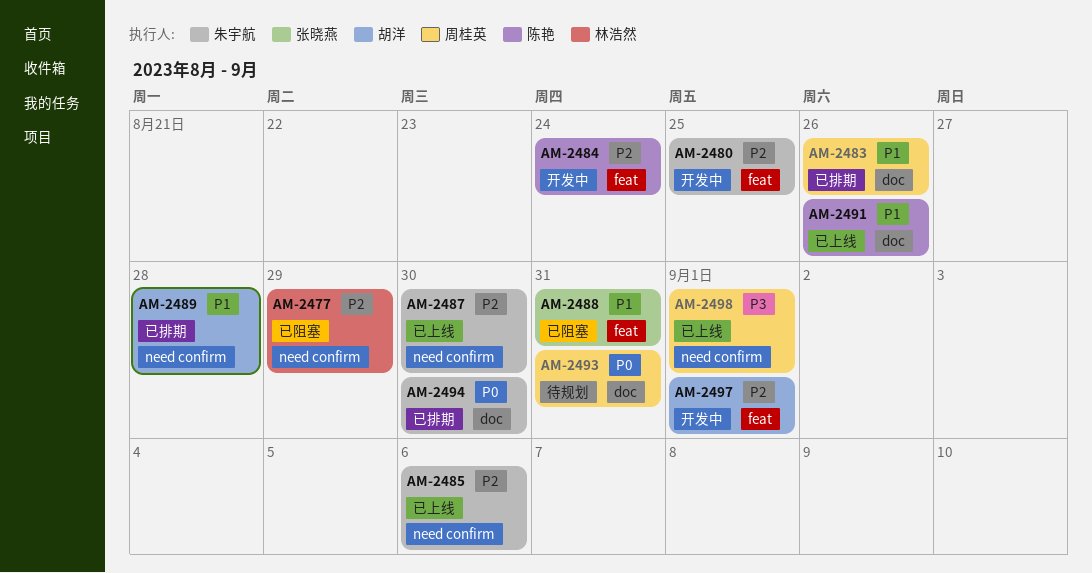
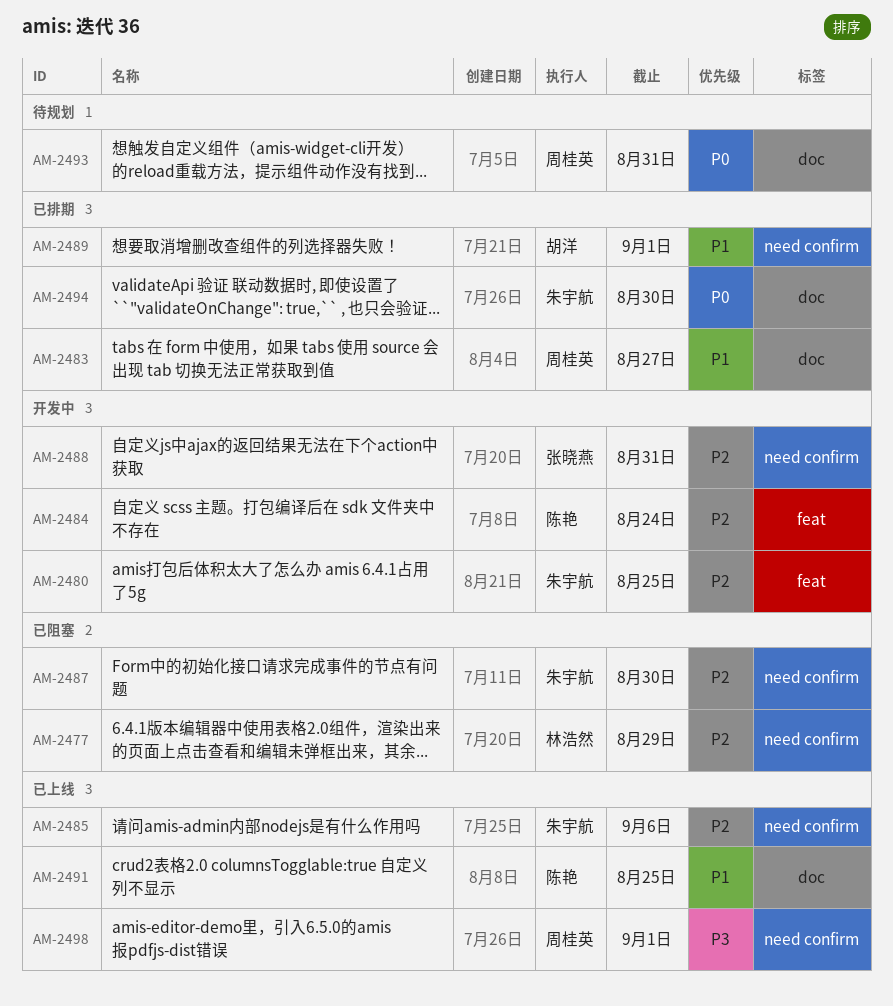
AM-2483, due: Aug 26 -> Aug 27
AM-2487, status: 已上线 -> 已阻塞
AM-2488, status: 已阻塞 -> 开发中
AM-2488, priority: P1 -> P2
AM-2488, label: feat -> need confirm
AM-2489, due: Aug 28 -> Sep 1
AM-2491, due: Aug 26 -> Aug 25
AM-2497: present -> none

